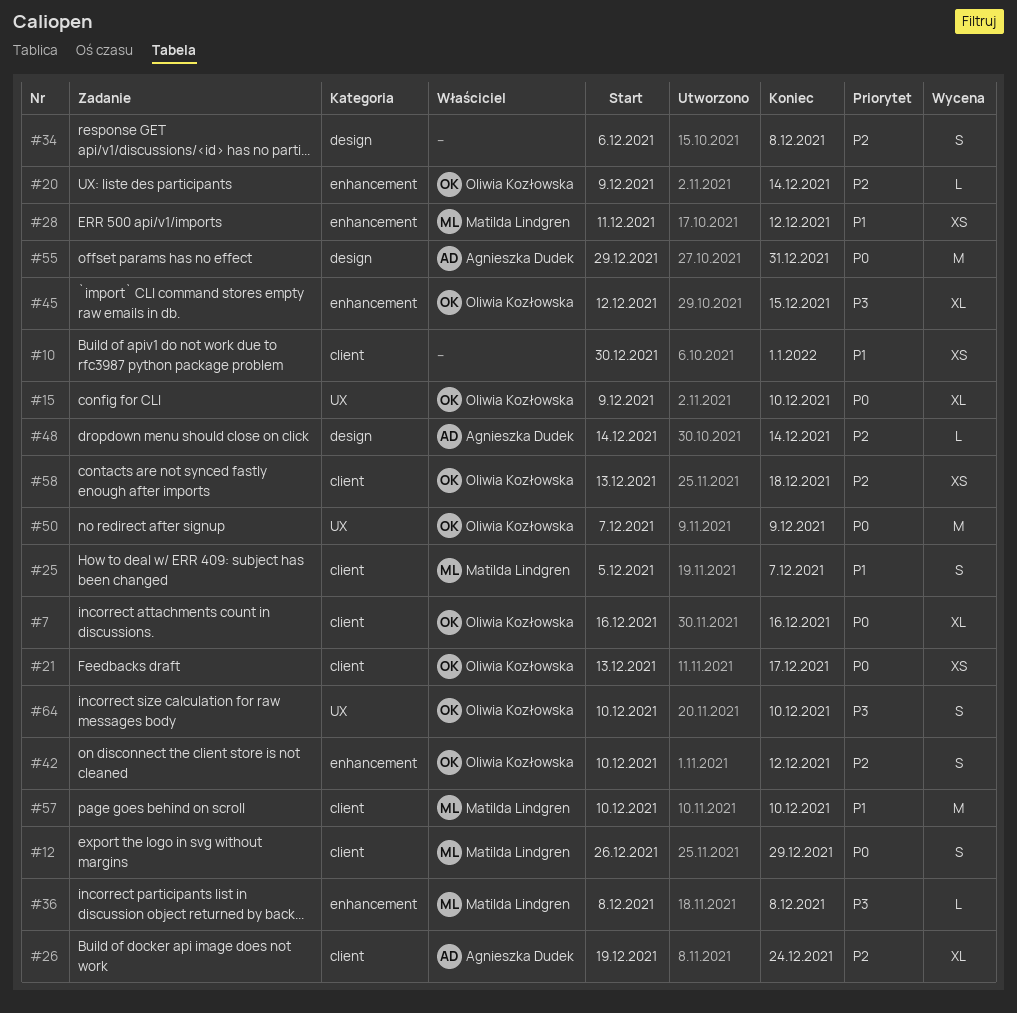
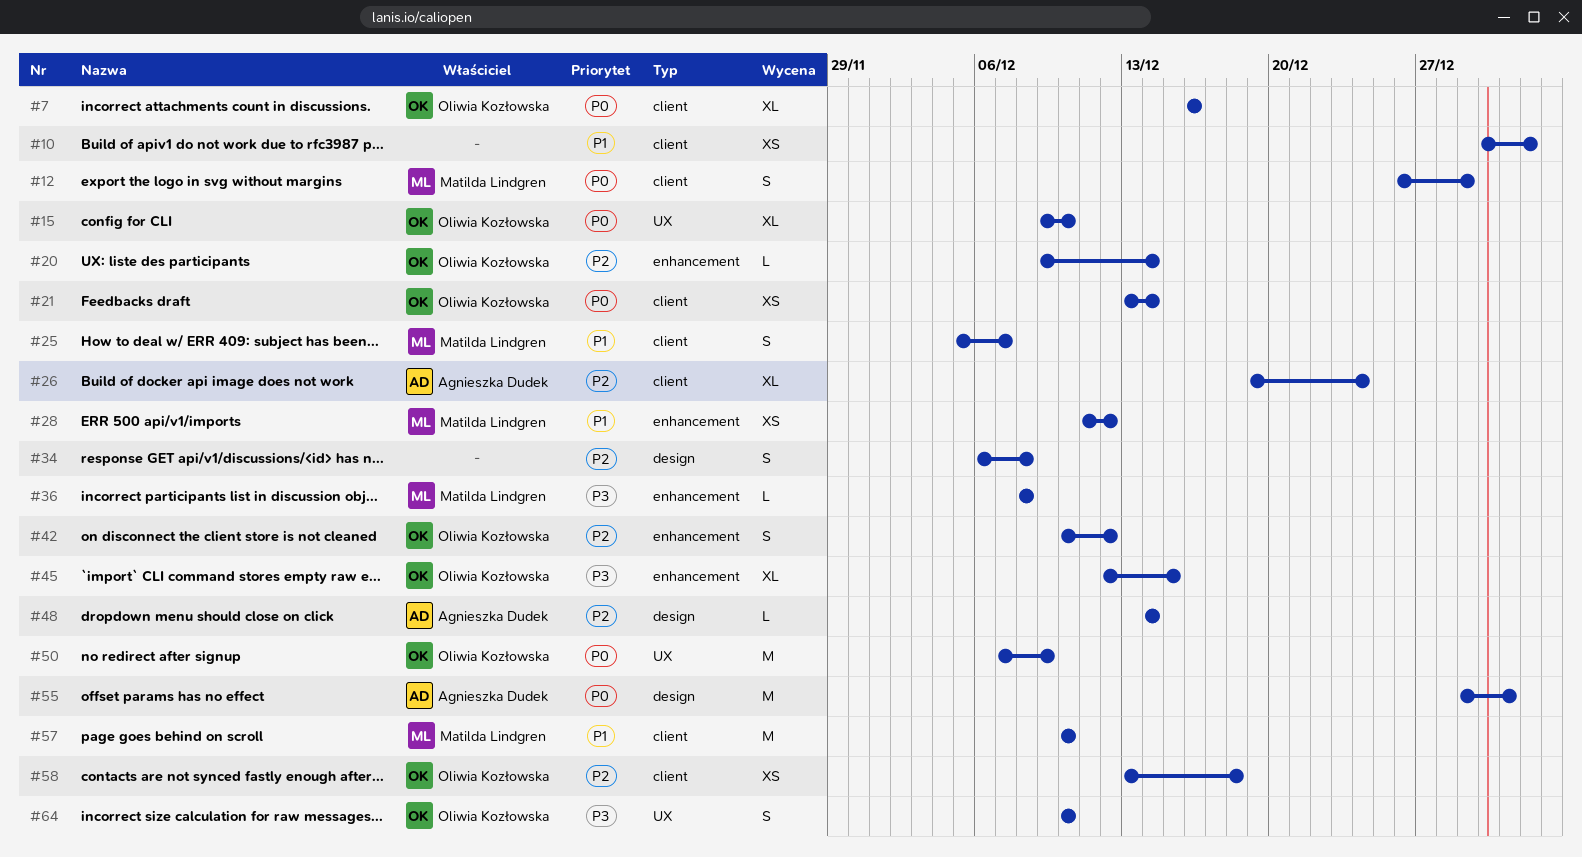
#21, due: Dec 17 -> Dec 14

